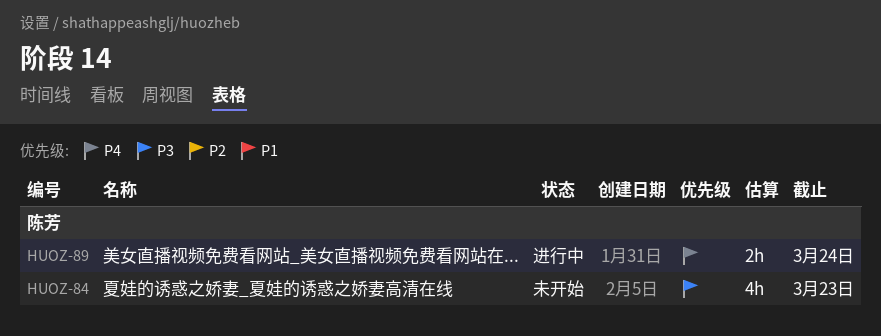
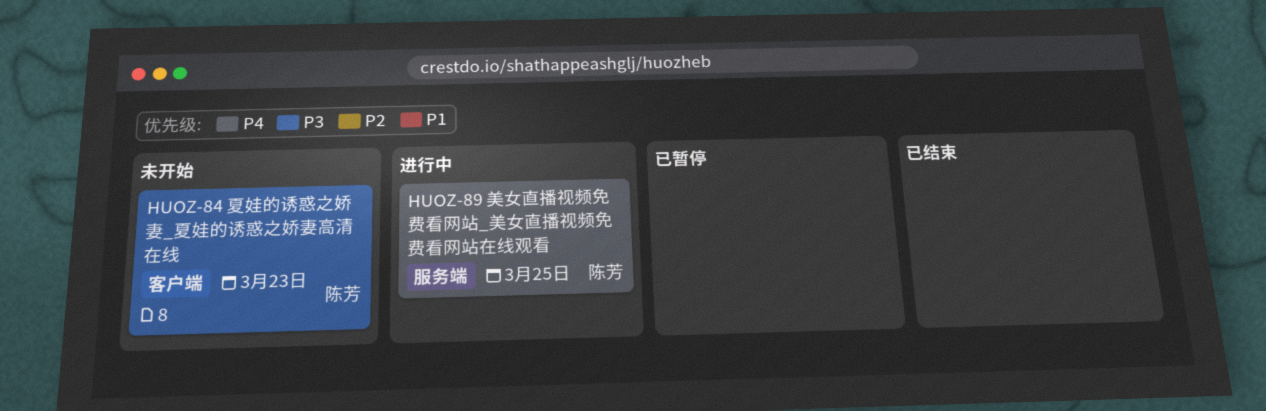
HUOZ-89, due: Mar 24 -> Mar 25

